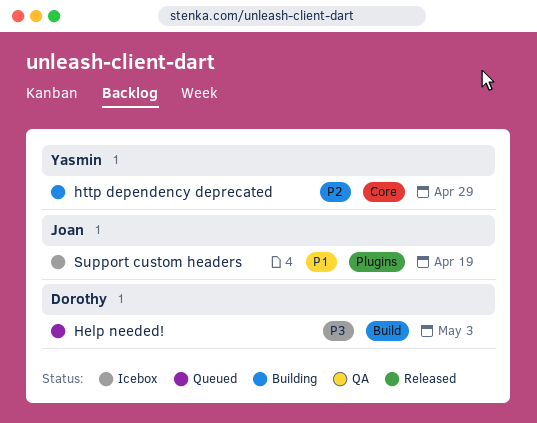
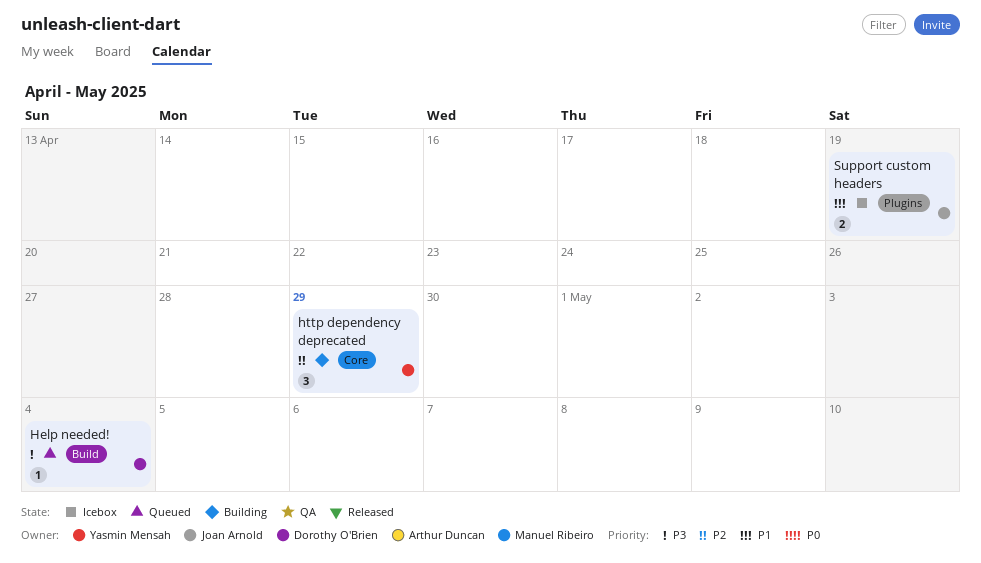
Help needed!, due: May 3 -> May 4

